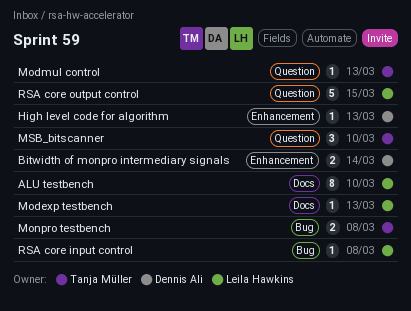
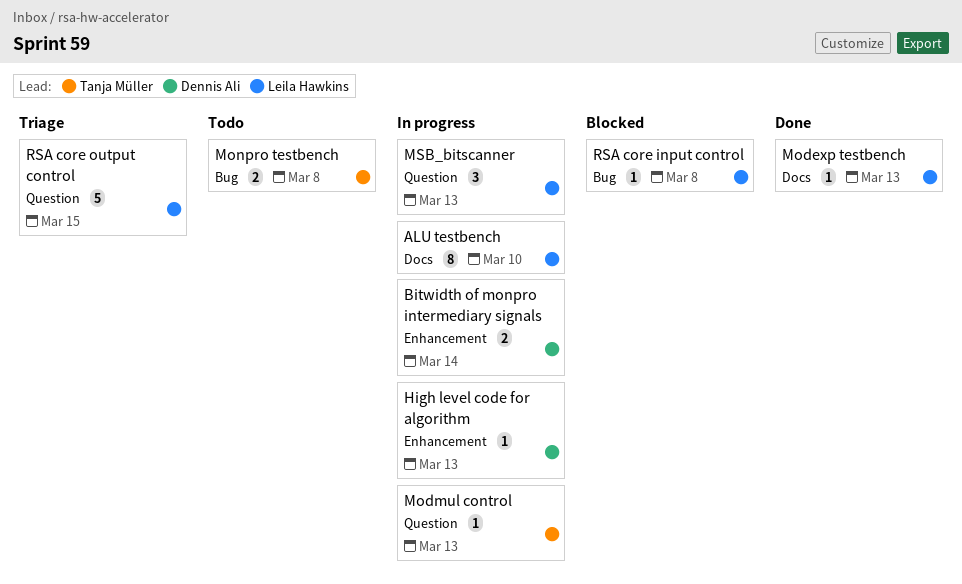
MSB_bitscanner, owner: Tanja Müller -> Leila Hawkins
MSB_bitscanner, due: Mar 10 -> Mar 13

